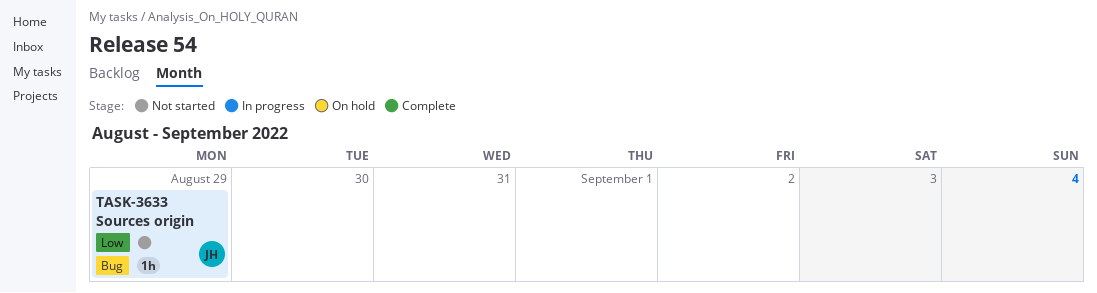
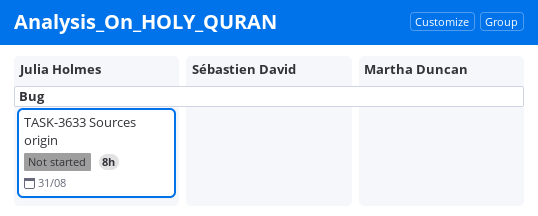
TASK-3633, estimate: 1h -> 8h
TASK-3633, due: Aug 29 -> Aug 31

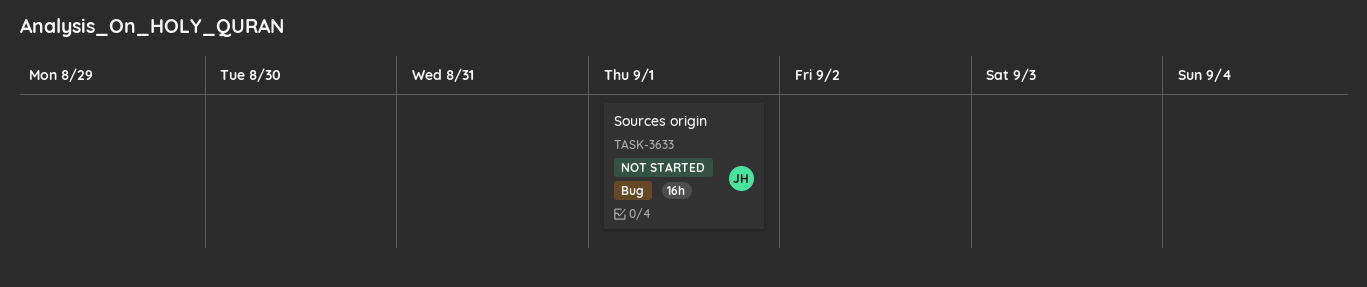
TASK-3633, estimate: 8h -> 16h
TASK-3633, due: Aug 31 -> Sep 1

